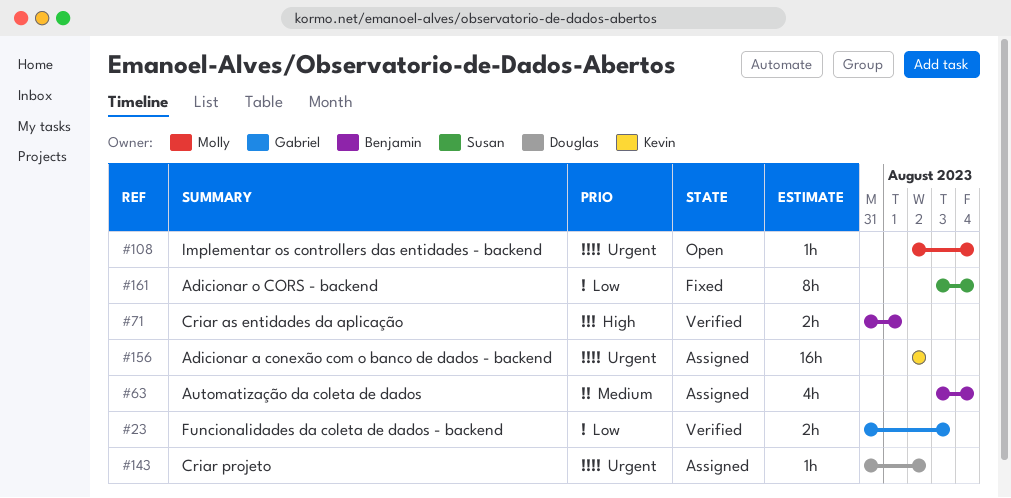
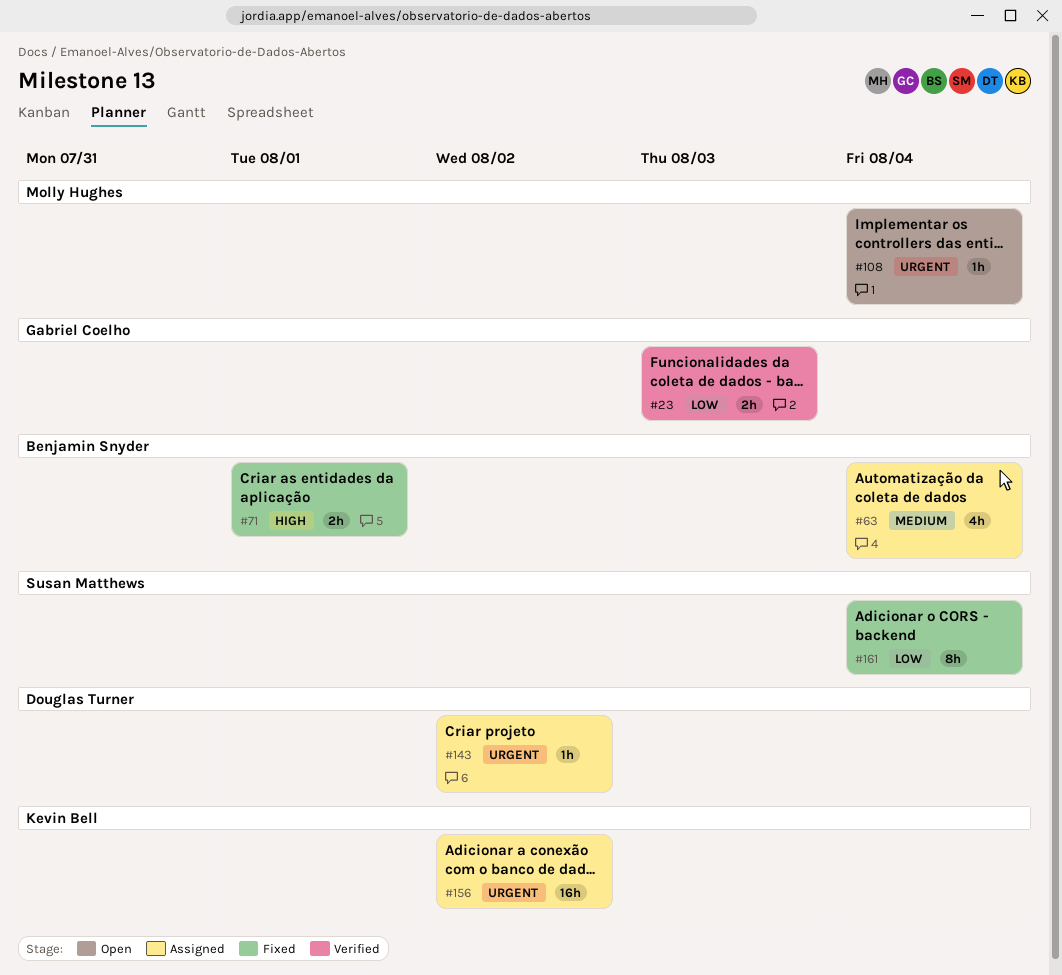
#71, status: Verified -> Fixed

